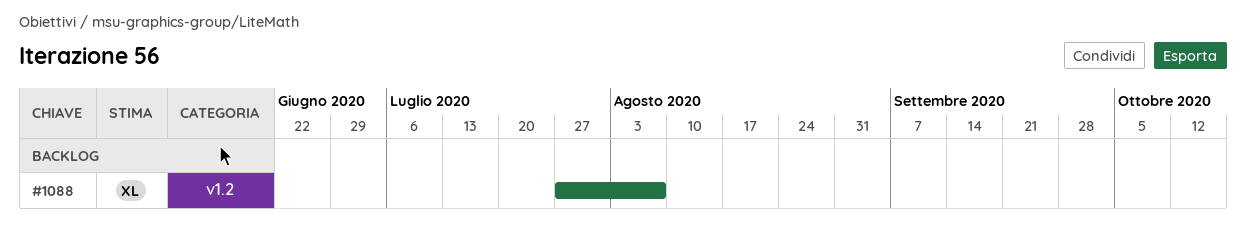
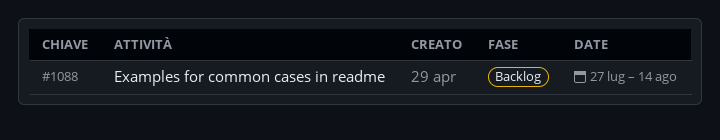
#1088, due: Aug 7 -> Aug 14

